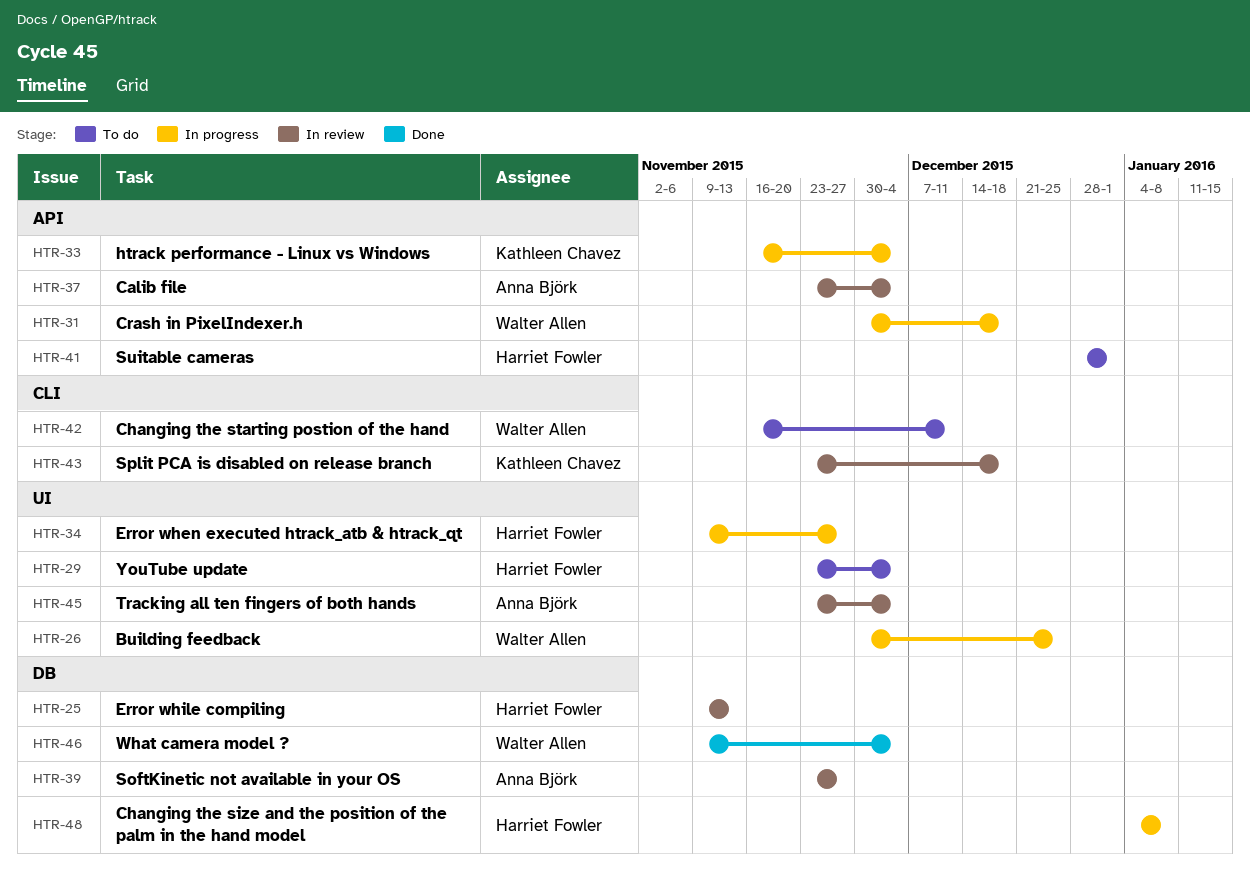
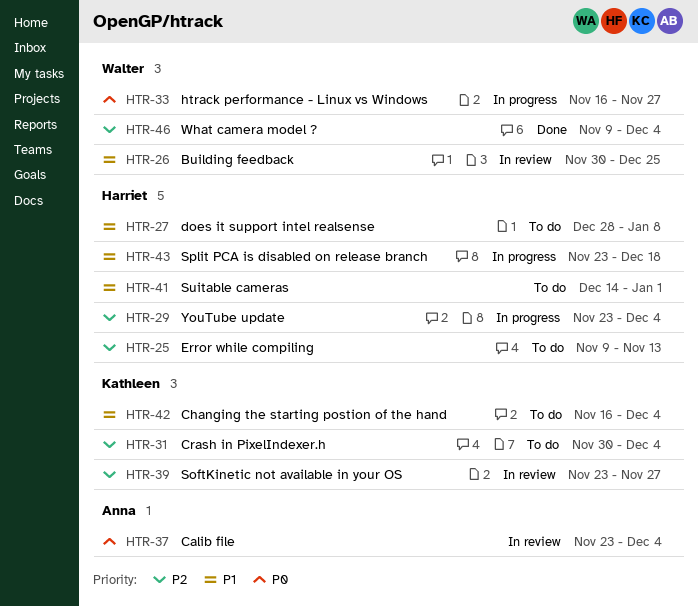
HTR-25, status: In review -> To do
HTR-26, status: In progress -> In review
HTR-27: none -> present
HTR-29, status: To do -> In progress
HTR-31, status: In progress -> To do
HTR-31, owner: Walter Allen -> Kathleen Chavez
HTR-31, due: Dec 18 -> Dec 4
HTR-33, owner: Kathleen Chavez -> Walter Allen
HTR-33, due: Dec 4 -> Nov 27
HTR-34: present -> none
HTR-39, owner: Anna Björk -> Kathleen Chavez
HTR-41, start: Dec 28 -> Dec 14
HTR-42, owner: Walter Allen -> Kathleen Chavez
HTR-42, due: Dec 11 -> Dec 4
HTR-43, status: In review -> In progress
HTR-43, owner: Kathleen Chavez -> Harriet Fowler
HTR-45: present -> none
HTR-48: present -> none

